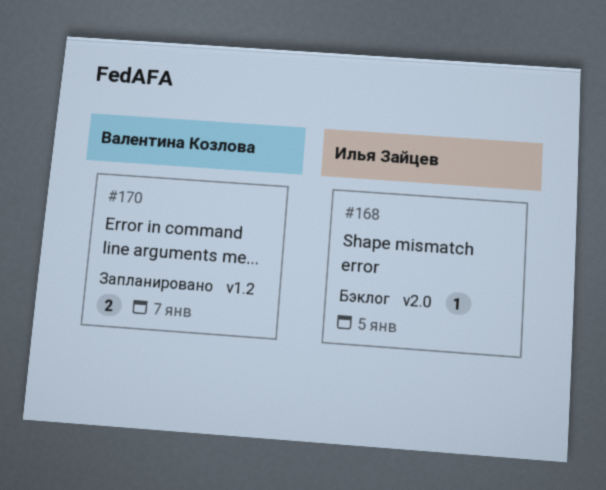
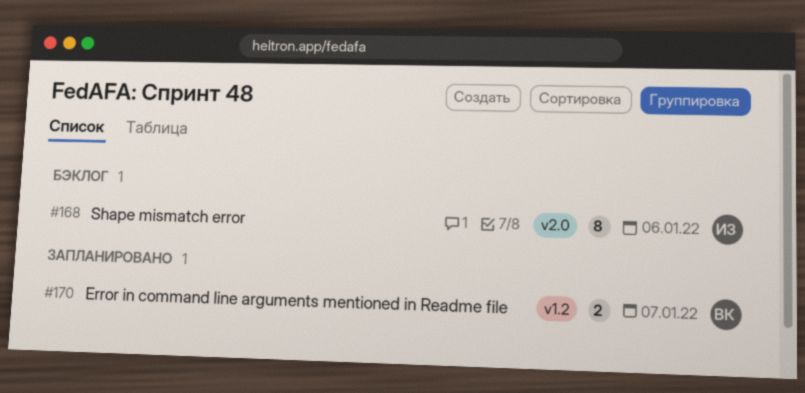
#168, estimate: 1 -> 8
#168, due: Jan 5 -> Jan 6

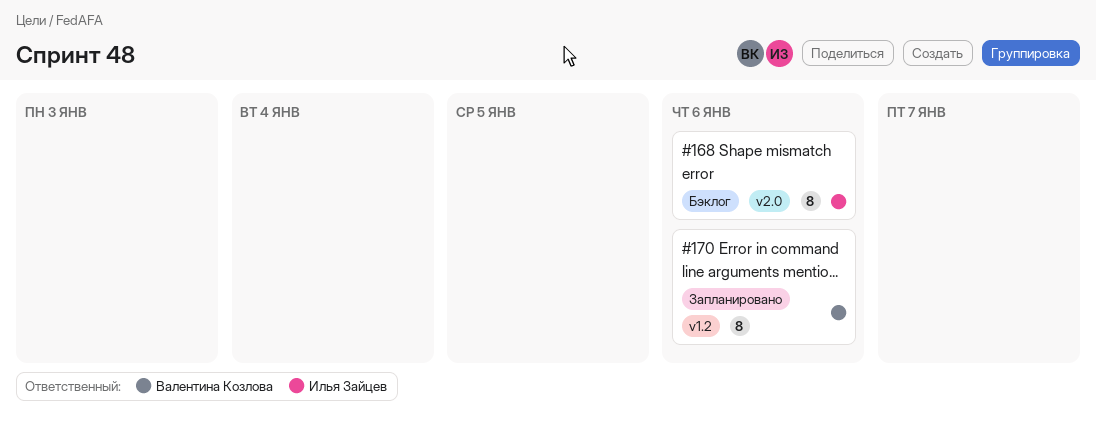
#170, estimate: 2 -> 8
#170, due: Jan 7 -> Jan 6

